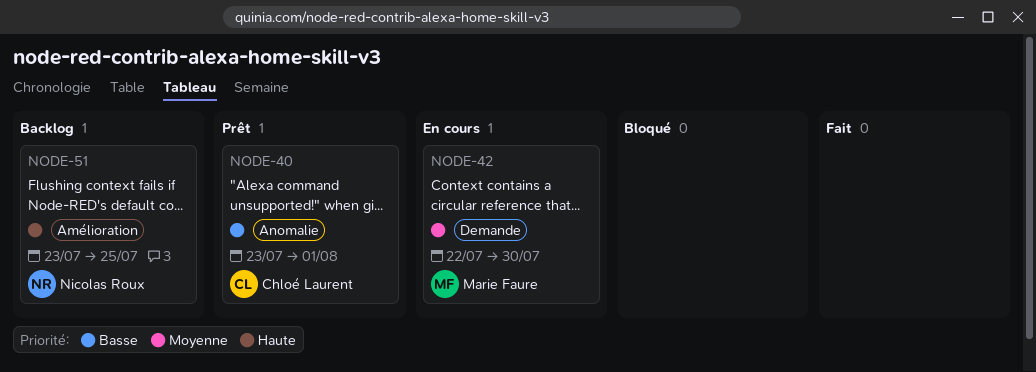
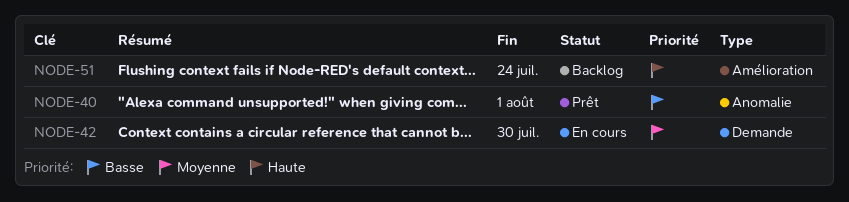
NODE-51, due: Jul 25 -> Jul 24

